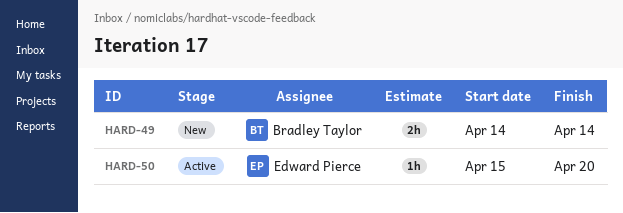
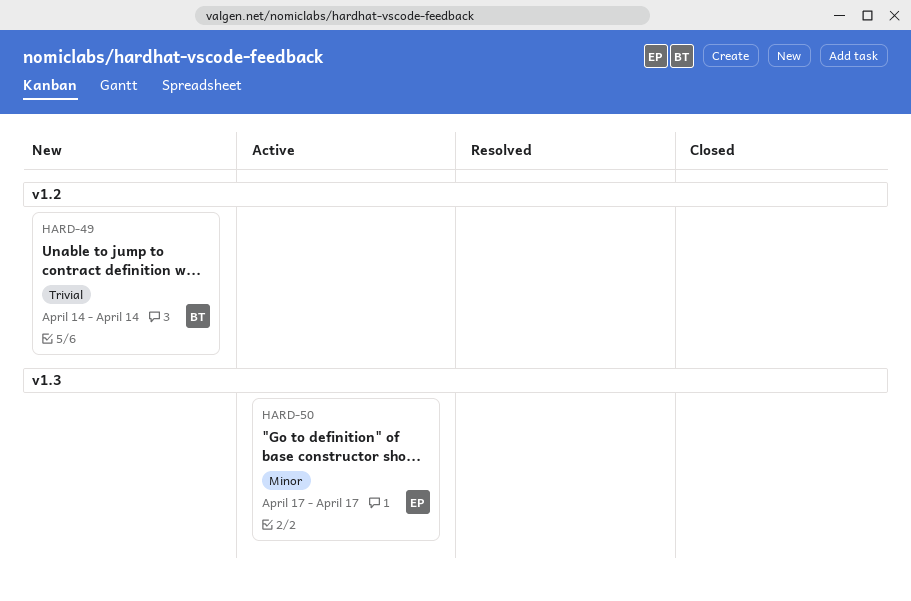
HARD-50, start: Apr 15 -> Apr 17
HARD-50, due: Apr 20 -> Apr 17

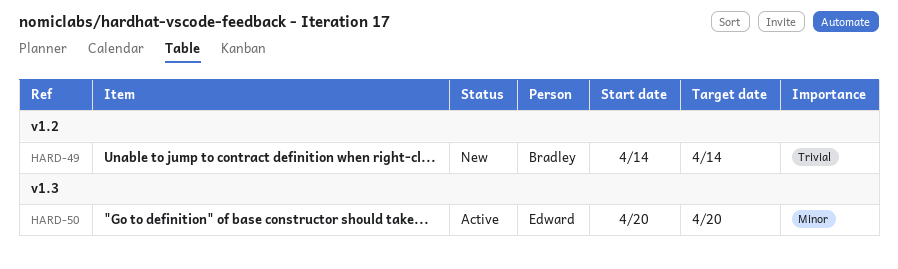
HARD-50, start: Apr 17 -> Apr 20
HARD-50, due: Apr 17 -> Apr 20

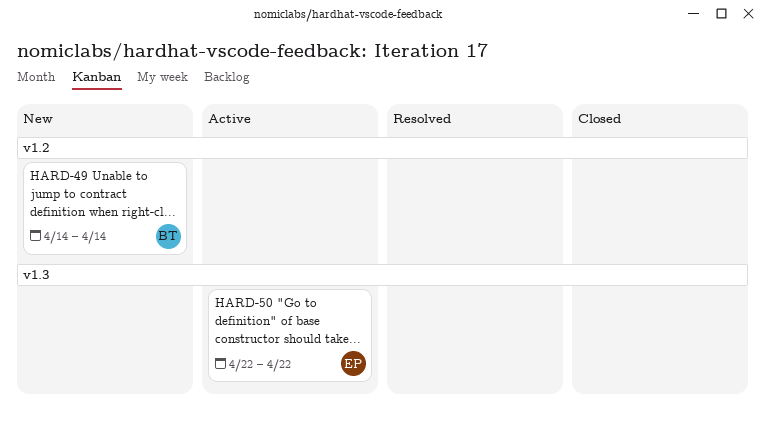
HARD-50, start: Apr 20 -> Apr 22
HARD-50, due: Apr 20 -> Apr 22

